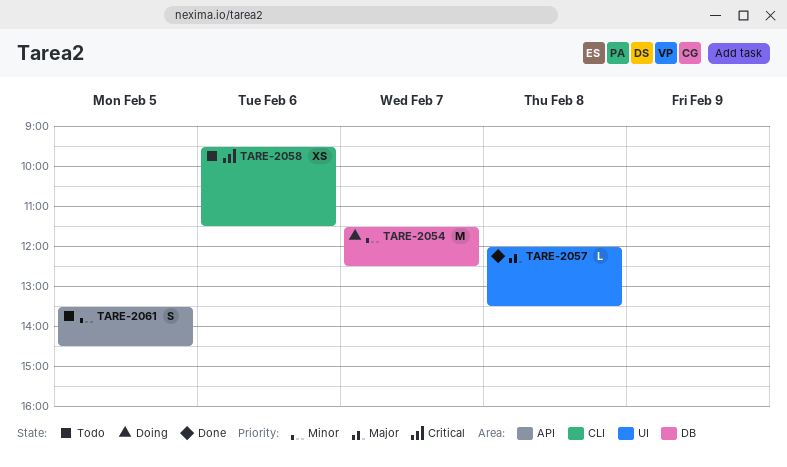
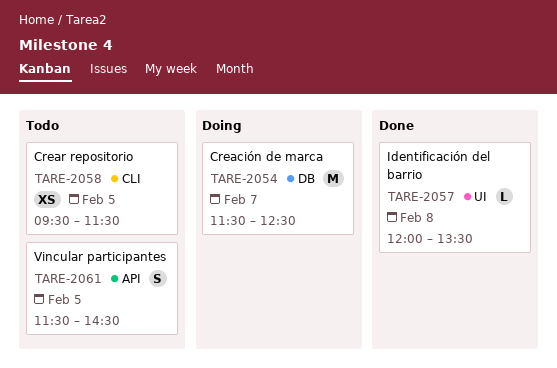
TARE-2058, day: Feb 6 -> Feb 5
TARE-2061, begins: 13:30 -> 11:30

